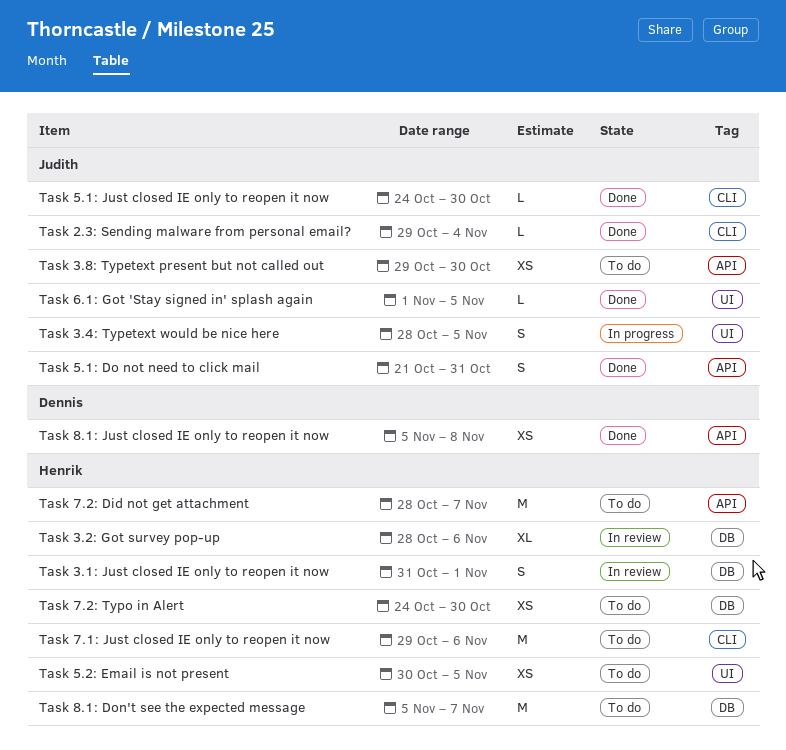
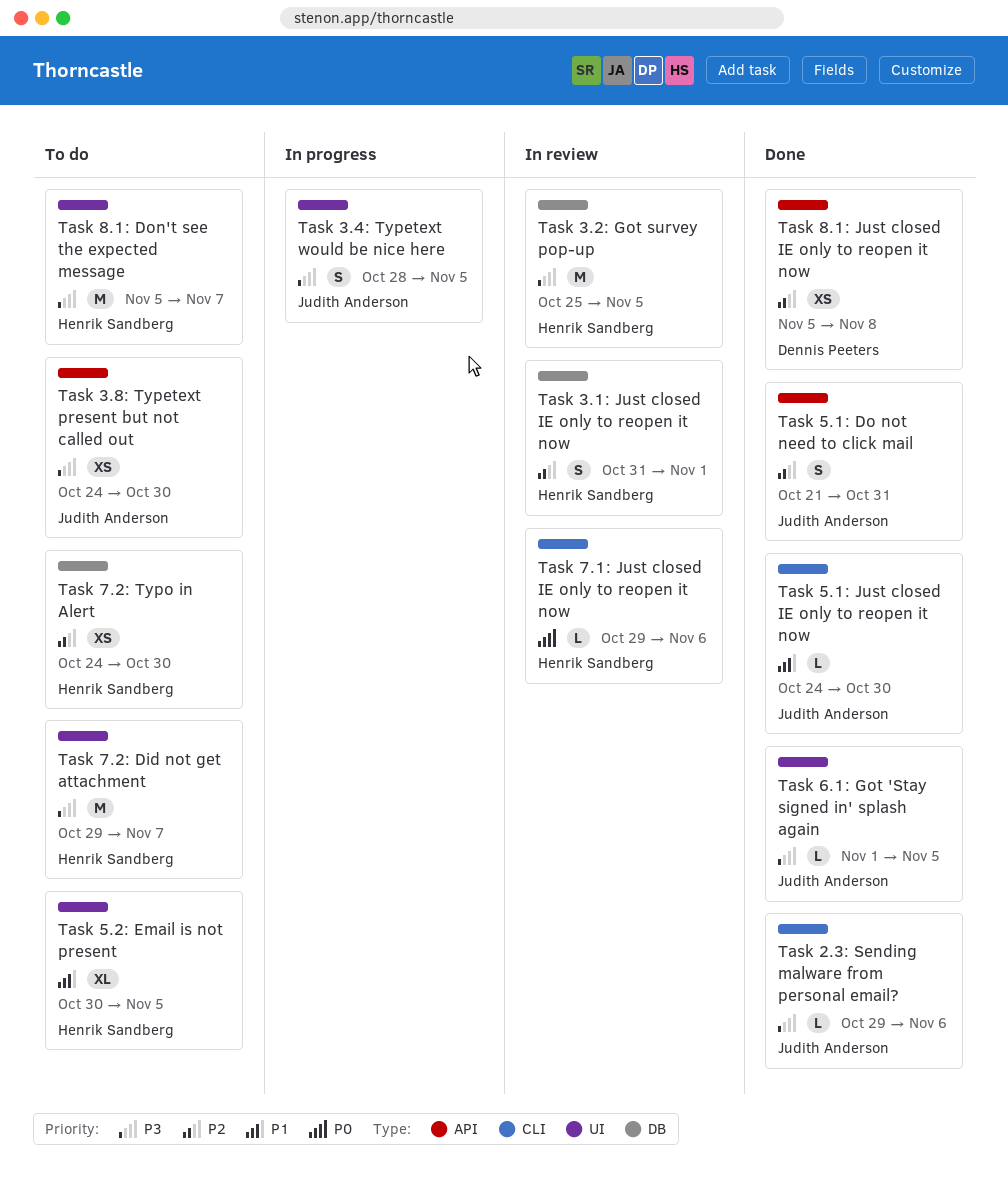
Task 2.3: Sending malware from personal email?, due: Nov 4 -> Nov 6
Task 3.2: Got survey pop-up, estimate: XL -> M
Task 3.2: Got survey pop-up, start: Oct 28 -> Oct 25
Task 3.2: Got survey pop-up, due: Nov 6 -> Nov 5
Task 3.8: Typetext present but not called out, start: Oct 29 -> Oct 24
Task 5.2: Email is not present, estimate: XS -> XL
Task 7.1: Just closed IE only to reopen it now, status: To do -> In review
Task 7.1: Just closed IE only to reopen it now, estimate: M -> L
Task 7.2: Did not get attachment, label: API -> UI
Task 7.2: Did not get attachment, start: Oct 28 -> Oct 29
Task 8.1: Don't see the expected message, label: DB -> UI

